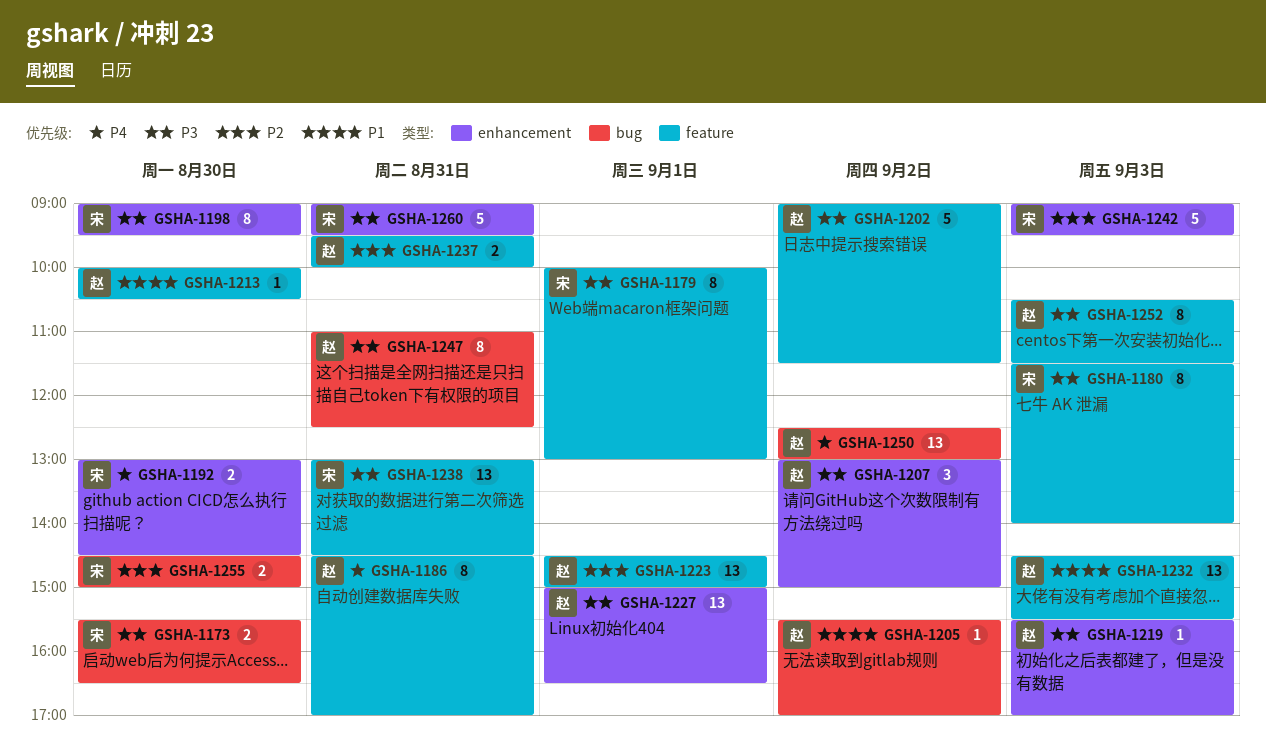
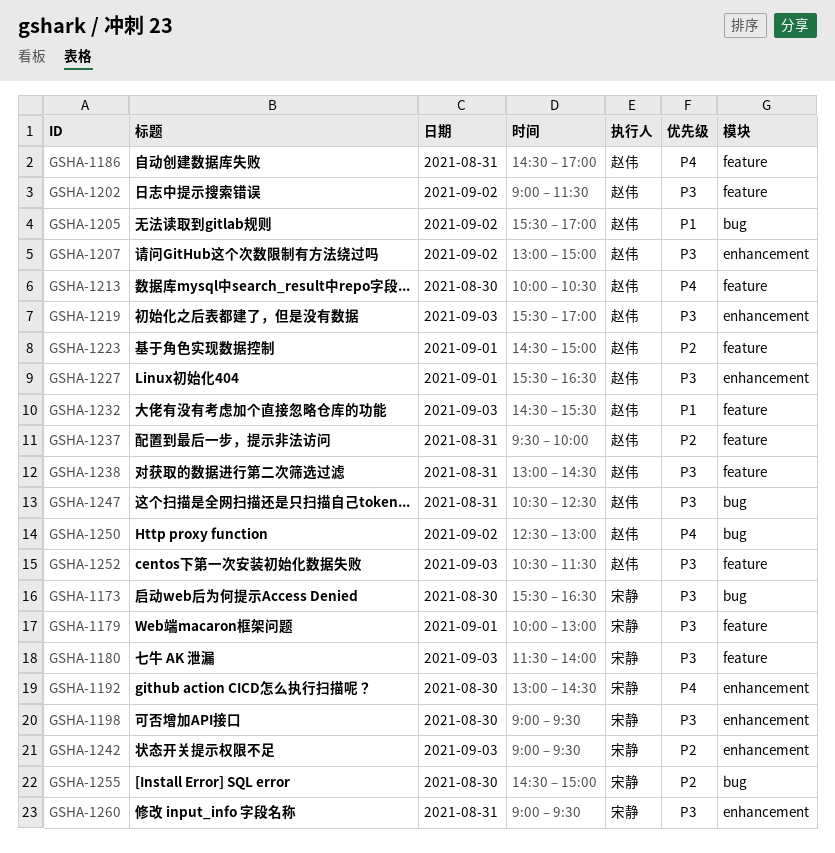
GSHA-1213, priority: P1 -> P4
GSHA-1227, begins: 15:00 -> 15:30
GSHA-1238, owner: 宋静 -> 赵伟
GSHA-1247, begins: 11:00 -> 10:30

